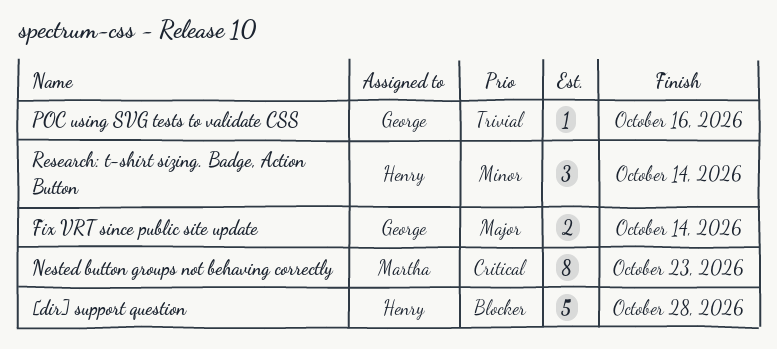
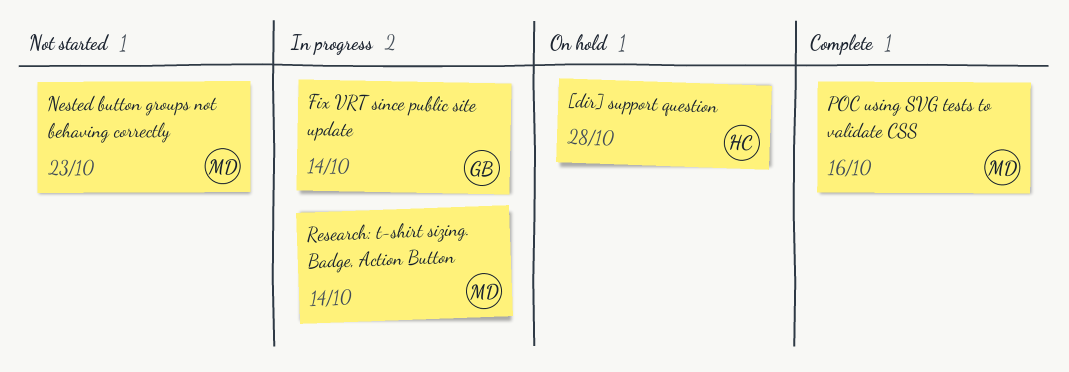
POC using SVG tests to validate CSS, owner: George -> Martha
Research: t-shirt sizing. Badge, Action Button, owner: Henry -> Martha

